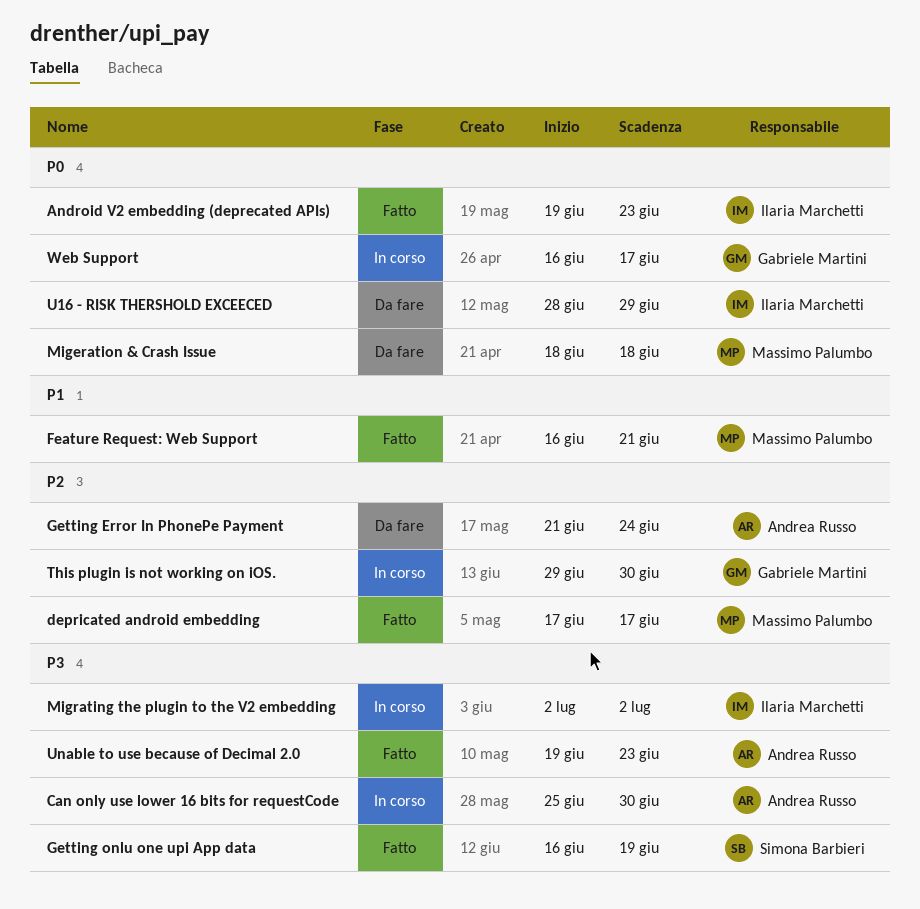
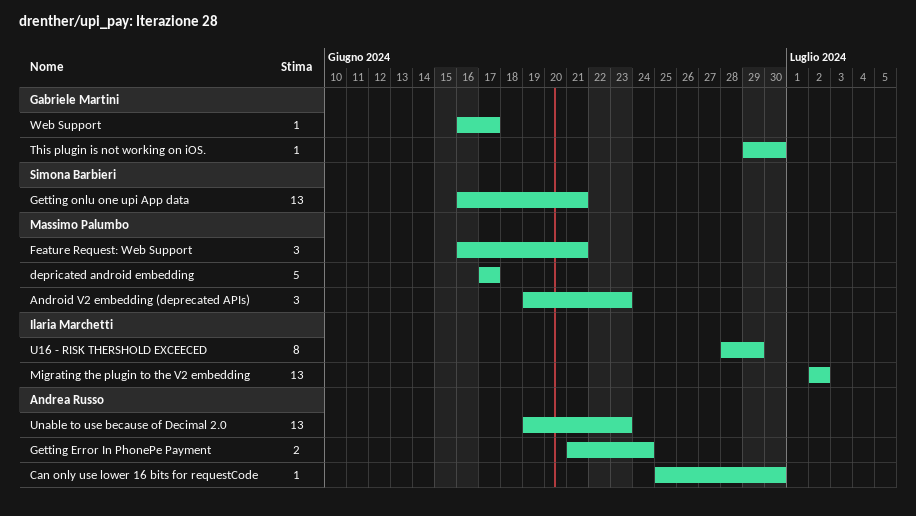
Android V2 embedding (deprecated APIs), owner: Ilaria Marchetti -> Massimo Palumbo
Getting onlu one upi App data, due: Jun 19 -> Jun 21
Migeration & Crash Issue: present -> none

